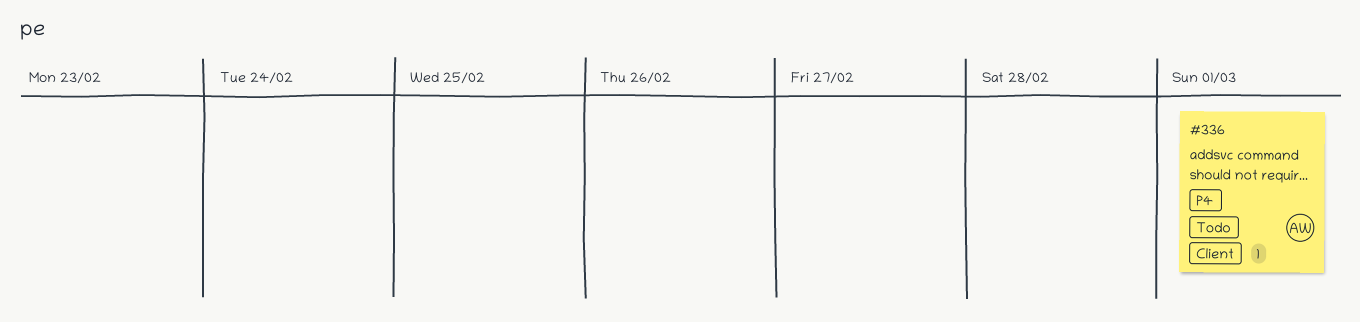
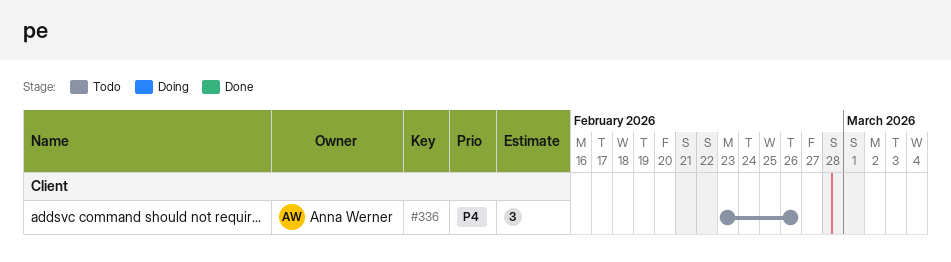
#336, estimate: 1 -> 3
#336, due: Mar 1 -> Feb 26

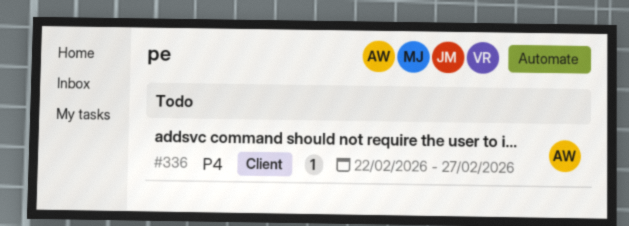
#336, estimate: 3 -> 1
#336, start: Feb 23 -> Feb 22
#336, due: Feb 26 -> Feb 27

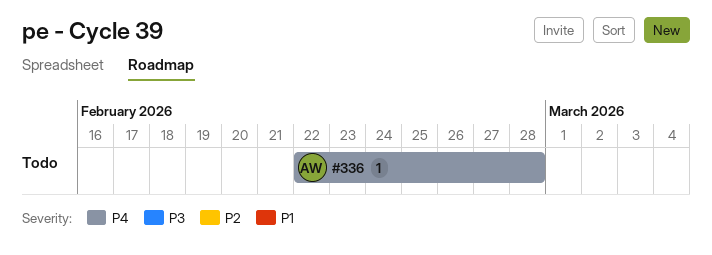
#336, due: Feb 27 -> Feb 28

